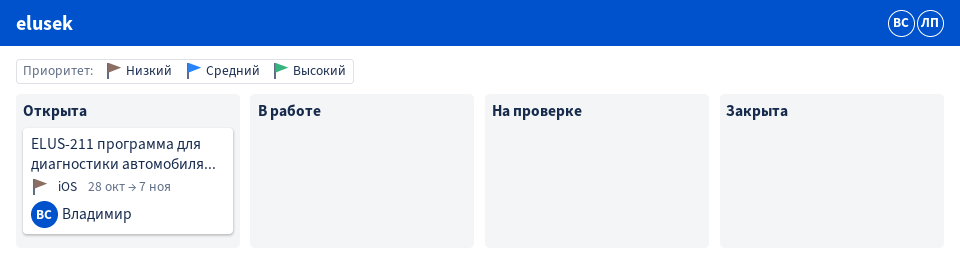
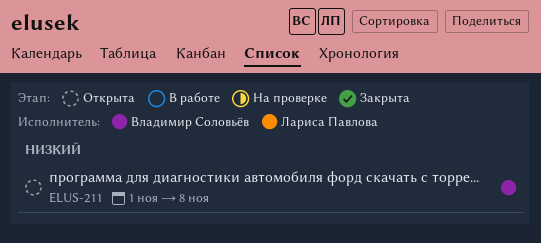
ELUS-211, start: Oct 28 -> Nov 1
ELUS-211, due: Nov 7 -> Nov 8

